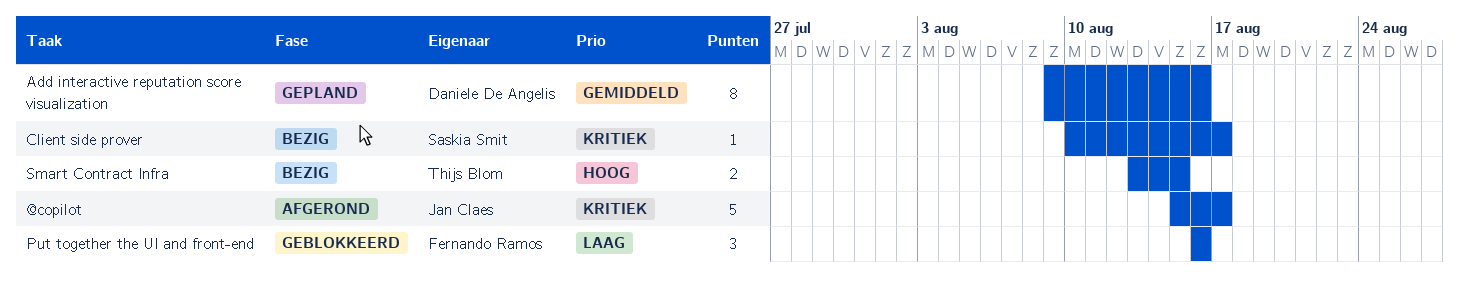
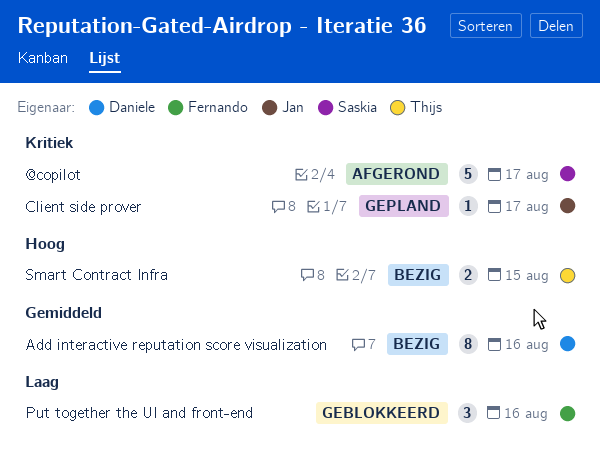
@copilot, owner: Jan Claes -> Saskia Smit
Add interactive reputation score visualization, status: Gepland -> Bezig
Client side prover, status: Bezig -> Gepland
Client side prover, owner: Saskia Smit -> Jan Claes

